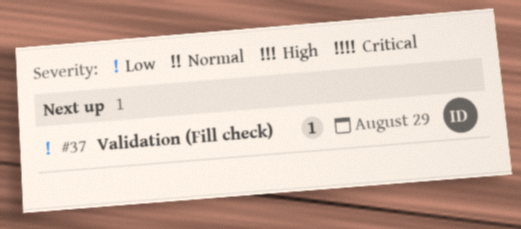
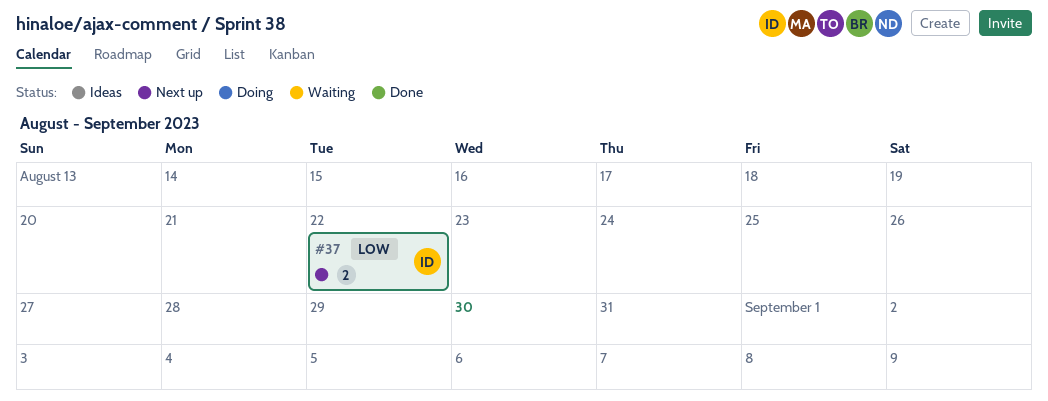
#37, estimate: 1 -> 2
#37, due: Aug 29 -> Aug 22

